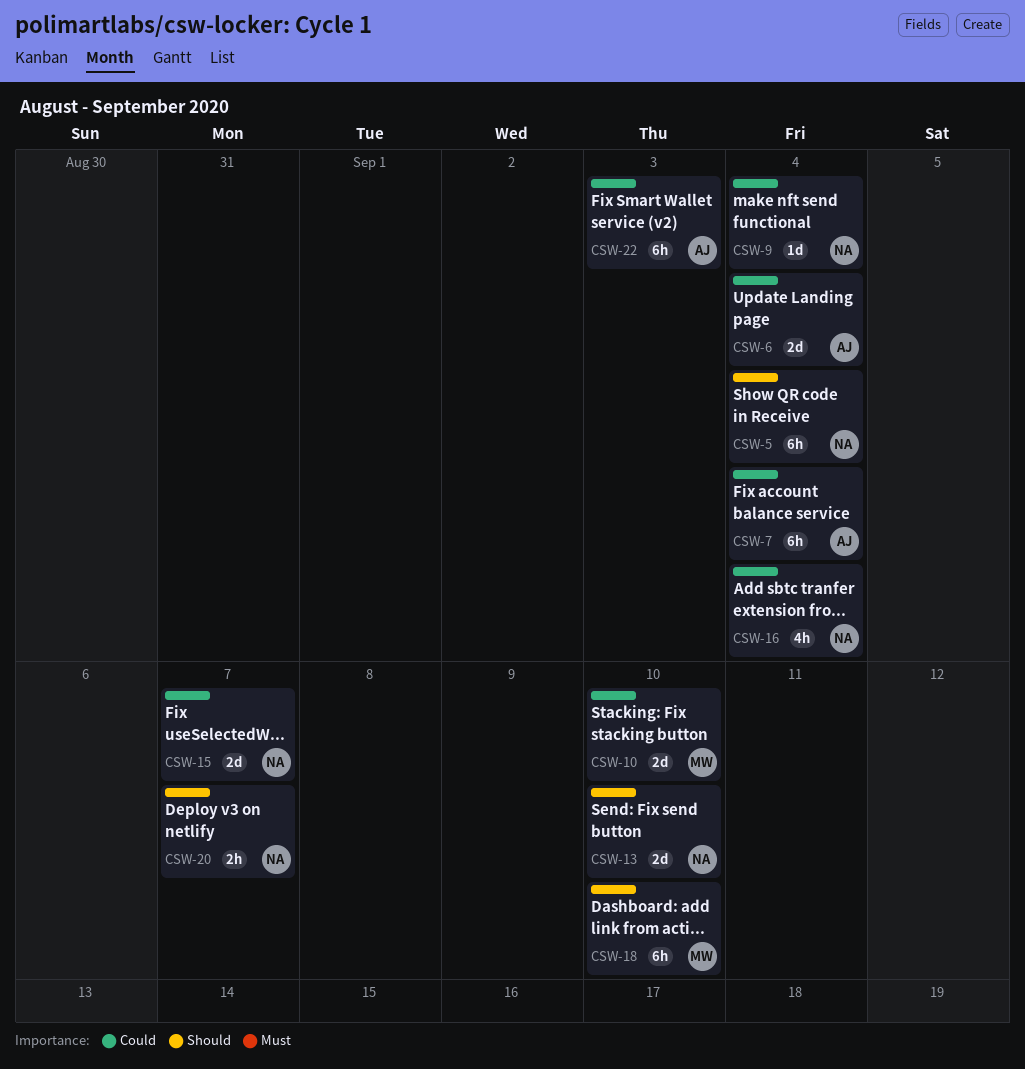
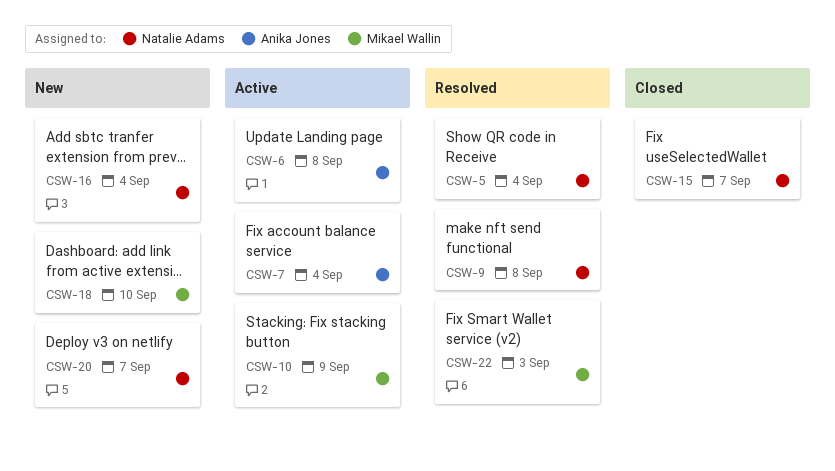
CSW-6, due: Sep 4 -> Sep 8
CSW-9, due: Sep 4 -> Sep 8
CSW-10, due: Sep 10 -> Sep 9
CSW-13: present -> none
CSW-22, owner: Anika Jones -> Mikael Wallin

